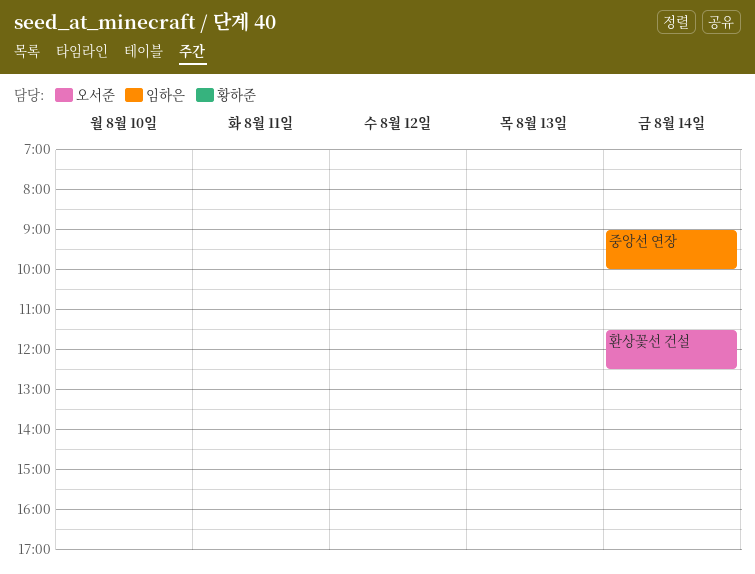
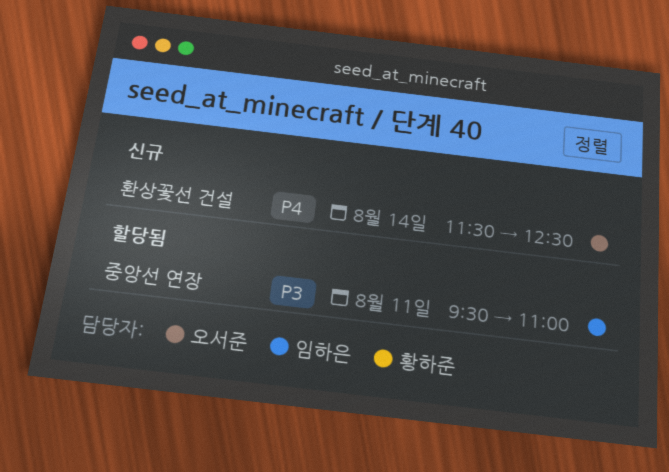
중앙선 연장, day: Aug 14 -> Aug 11
중앙선 연장, begins: 09:00 -> 09:30
중앙선 연장, ends: 10:00 -> 11:00

